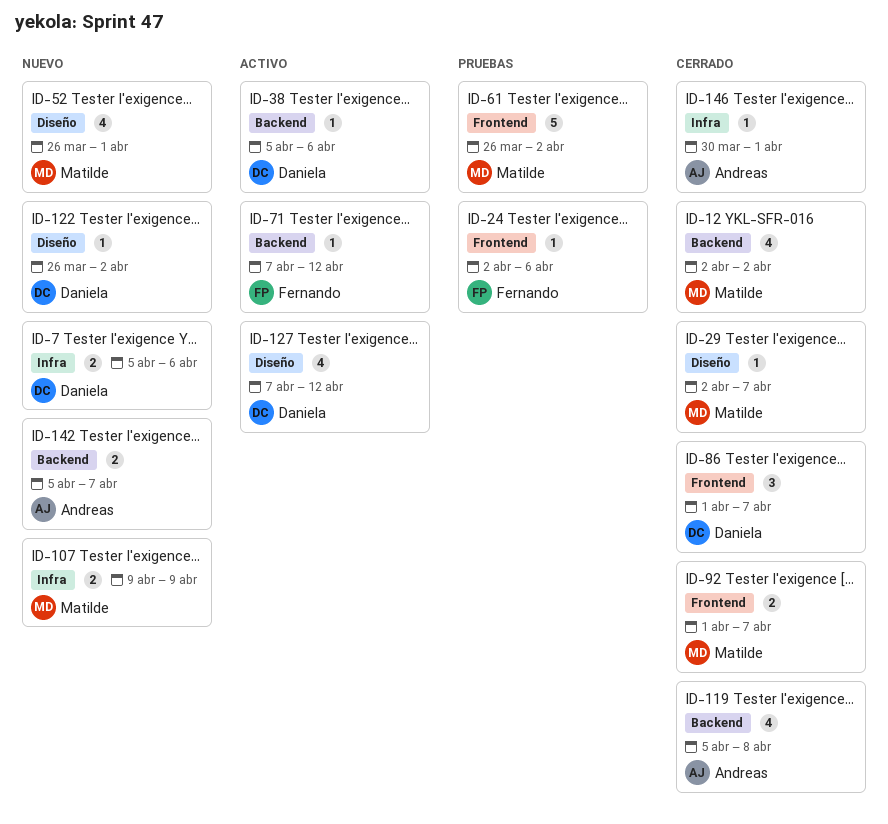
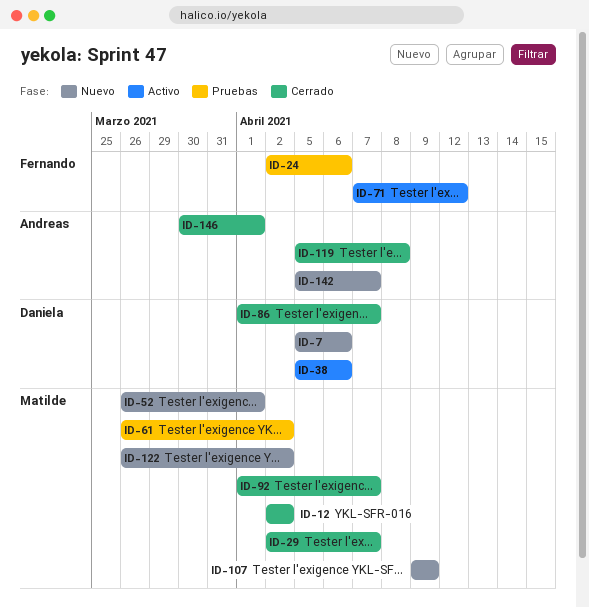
ID-122, owner: Daniela -> Matilde
ID-127: present -> none

